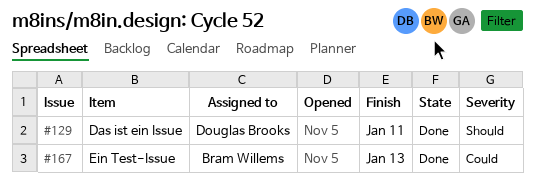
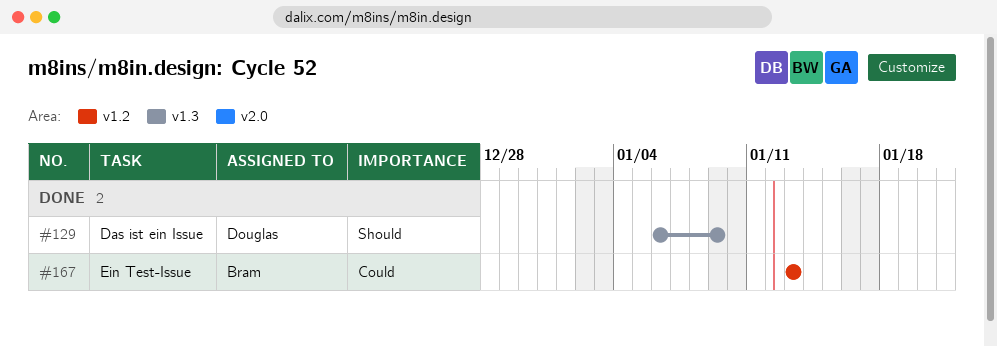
#129, due: Jan 11 -> Jan 9

